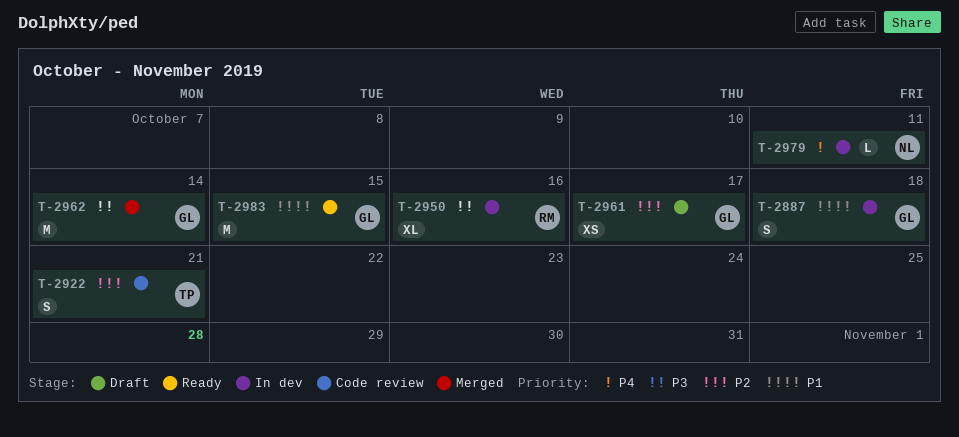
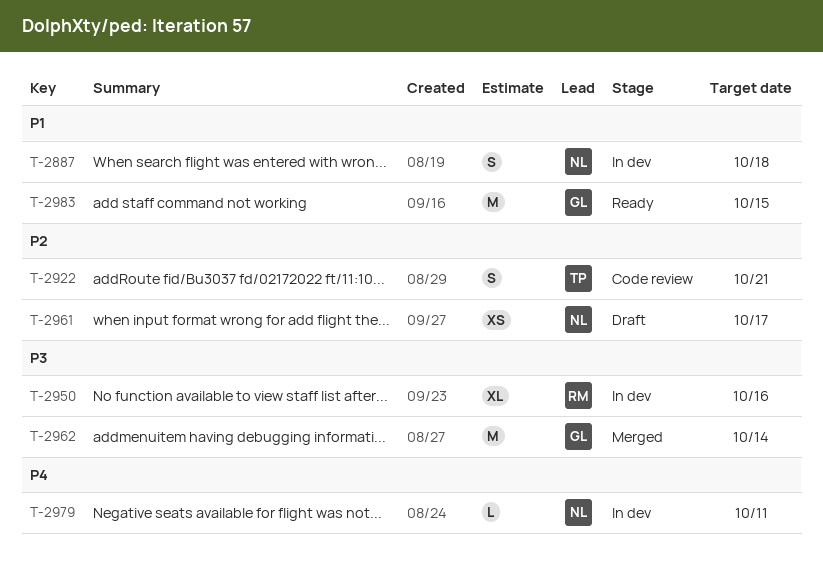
T-2887, owner: GL -> NL
T-2961, owner: GL -> NL

